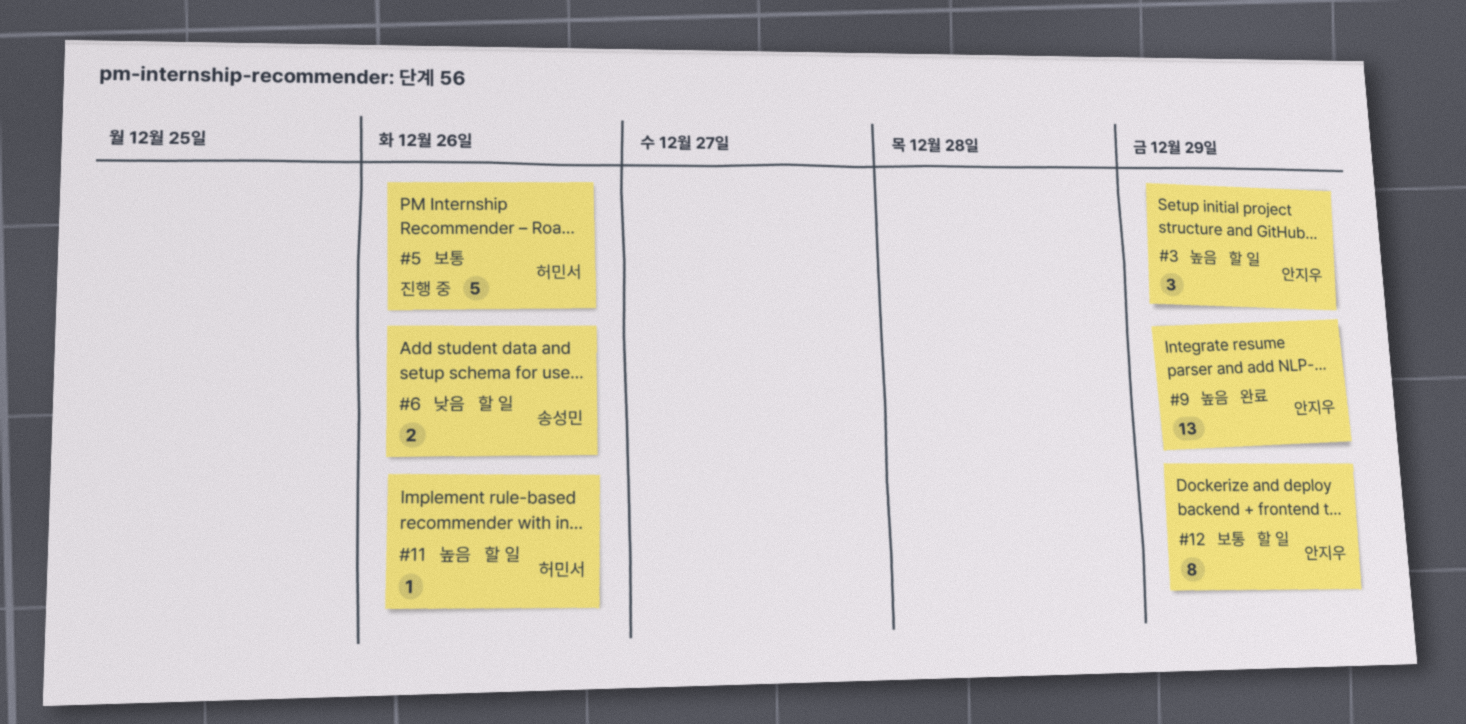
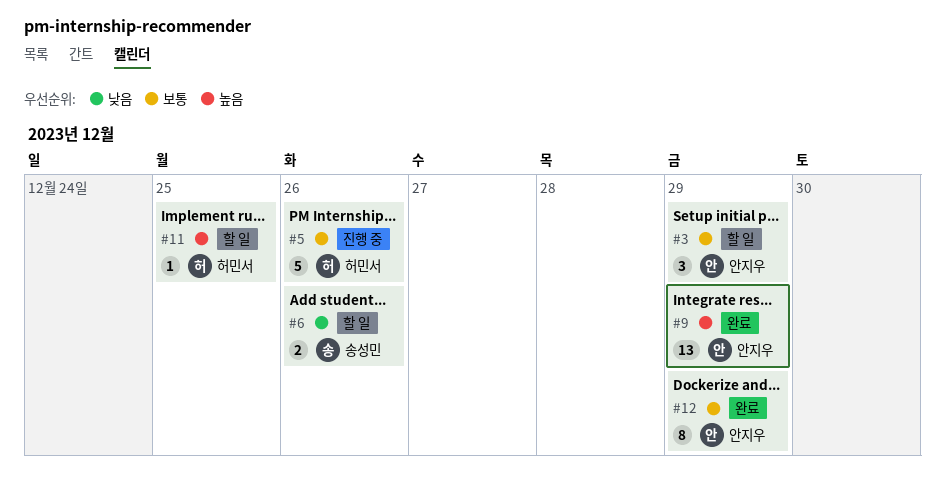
#3, priority: 높음 -> 보통
#11, due: Dec 26 -> Dec 25
#12, status: 할 일 -> 완료

